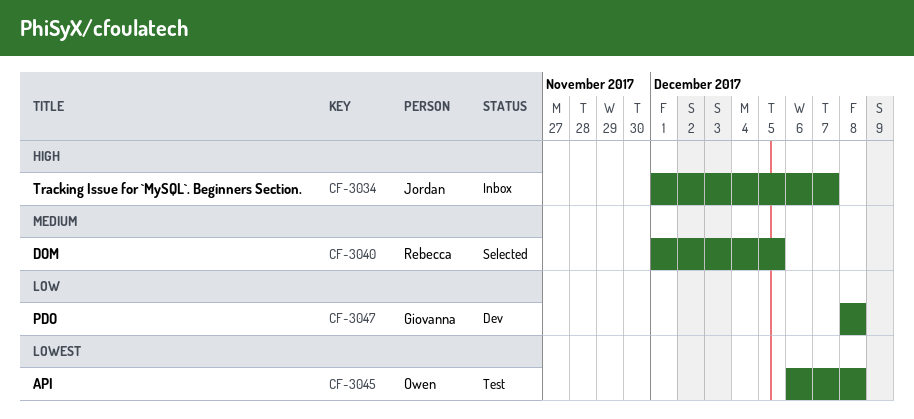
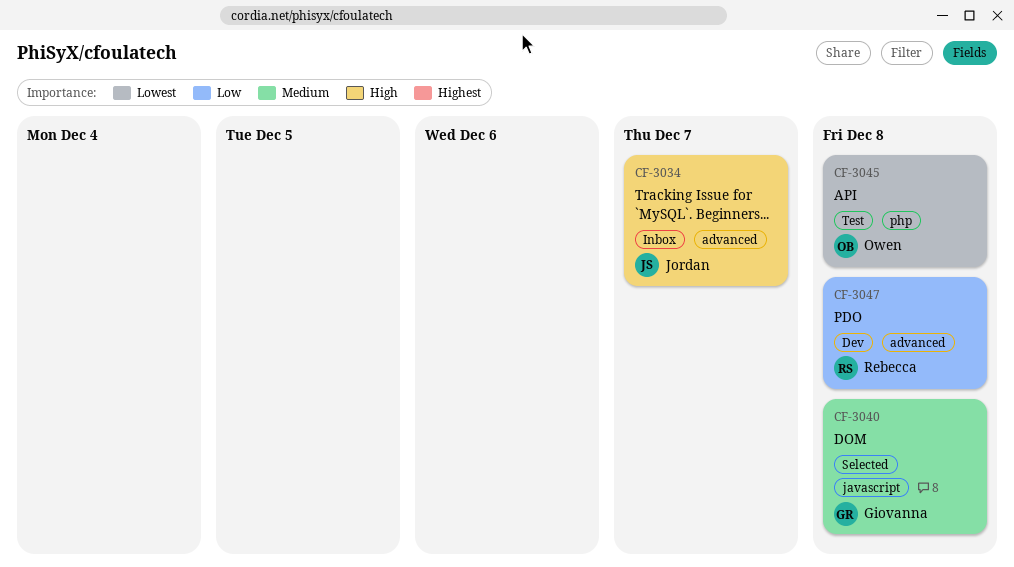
CF-3040, owner: Rebecca -> Giovanna
CF-3040, due: Dec 5 -> Dec 8
CF-3047, owner: Giovanna -> Rebecca

